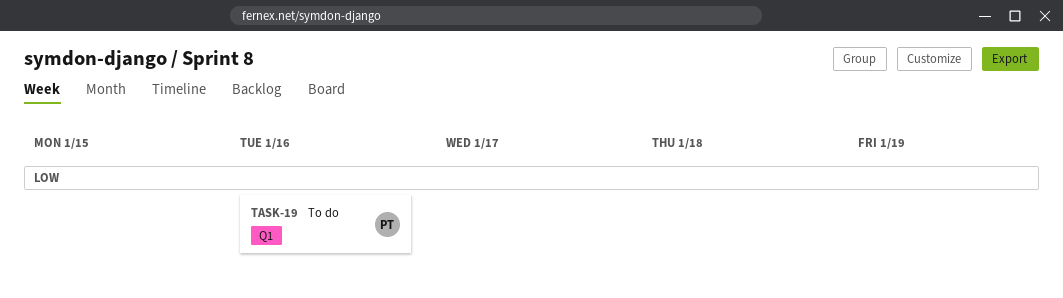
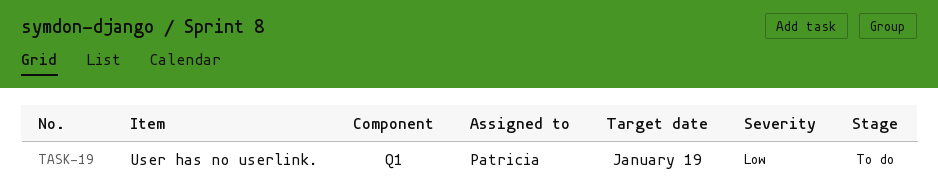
TASK-19, due: Jan 16 -> Jan 19

